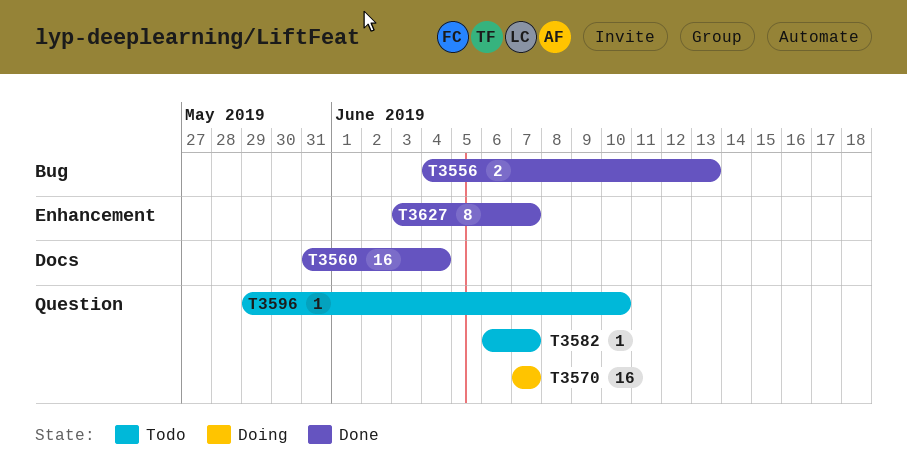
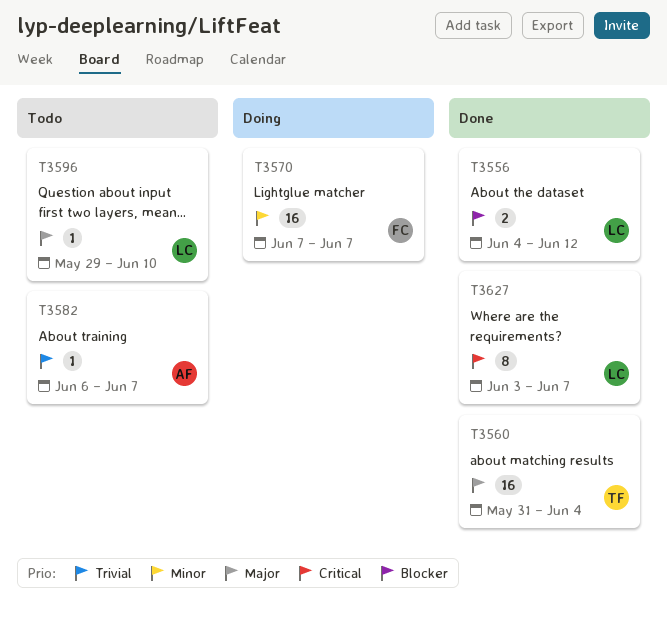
T3556, due: Jun 13 -> Jun 12

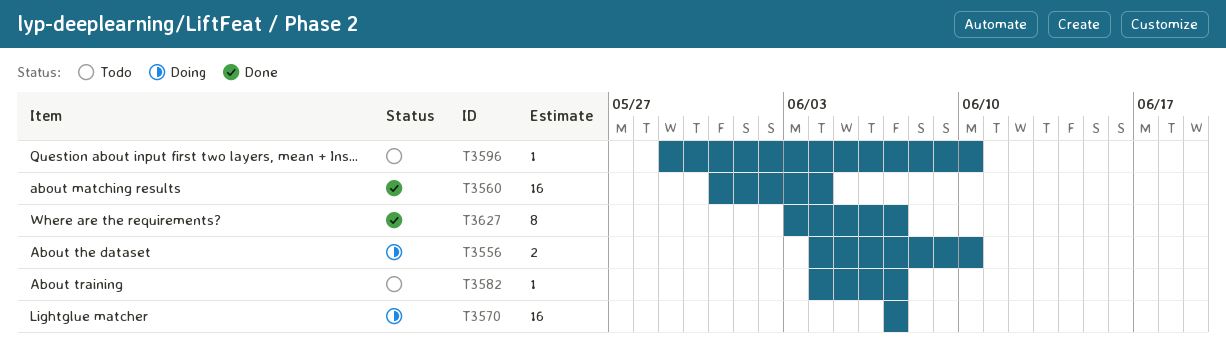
T3556, status: Done -> Doing
T3556, due: Jun 12 -> Jun 10
T3582, start: Jun 6 -> Jun 4

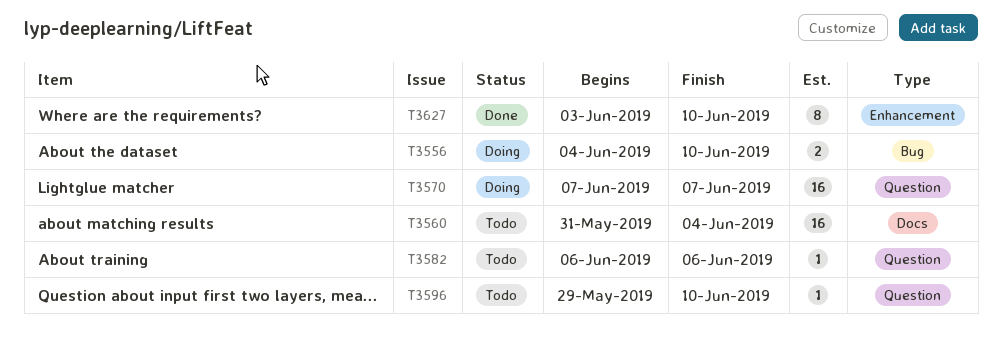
T3560, status: Done -> Todo
T3582, start: Jun 4 -> Jun 6
T3582, due: Jun 7 -> Jun 6
T3627, due: Jun 7 -> Jun 10

